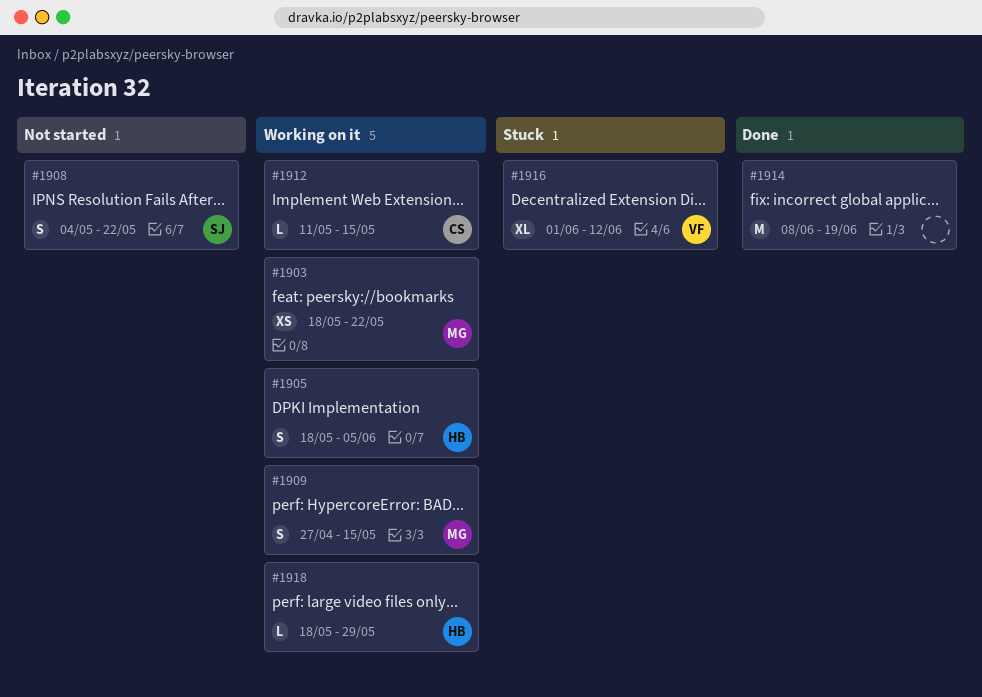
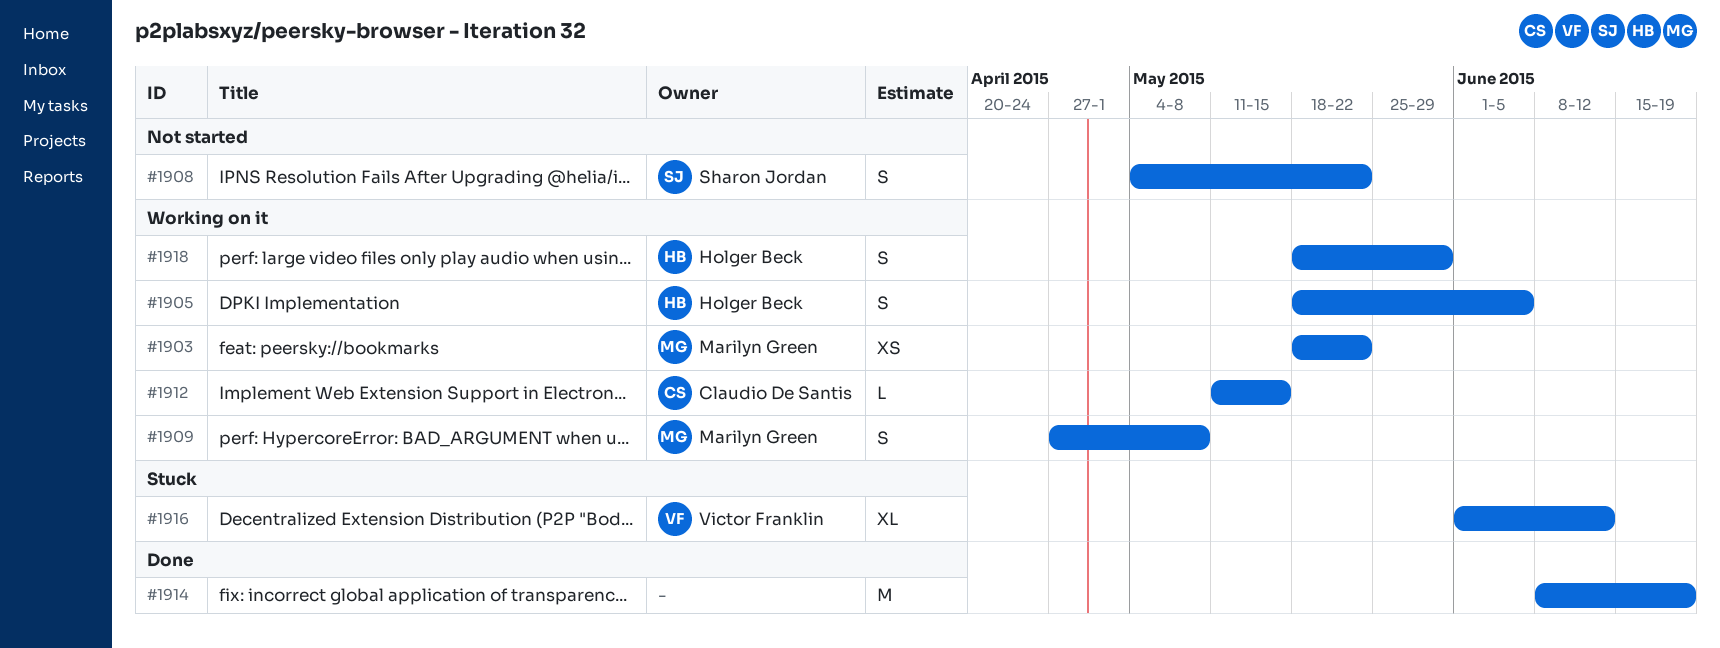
#1909, due: May 15 -> May 8
#1918, estimate: L -> S

